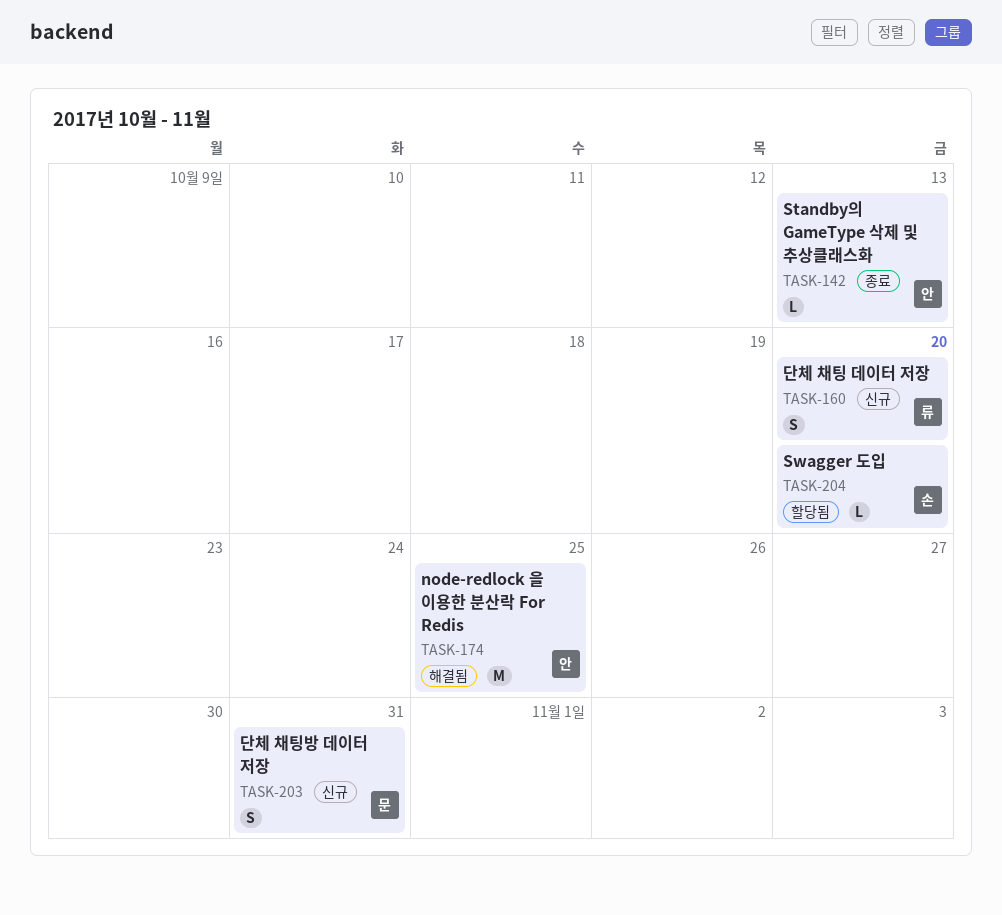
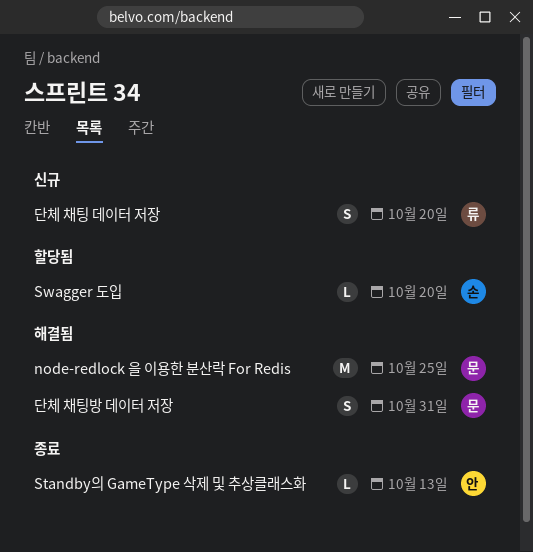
node-redlock 을 이용한 분산락 For Redis, owner: 안 -> 문
단체 채팅방 데이터 저장, status: 신규 -> 해결됨

